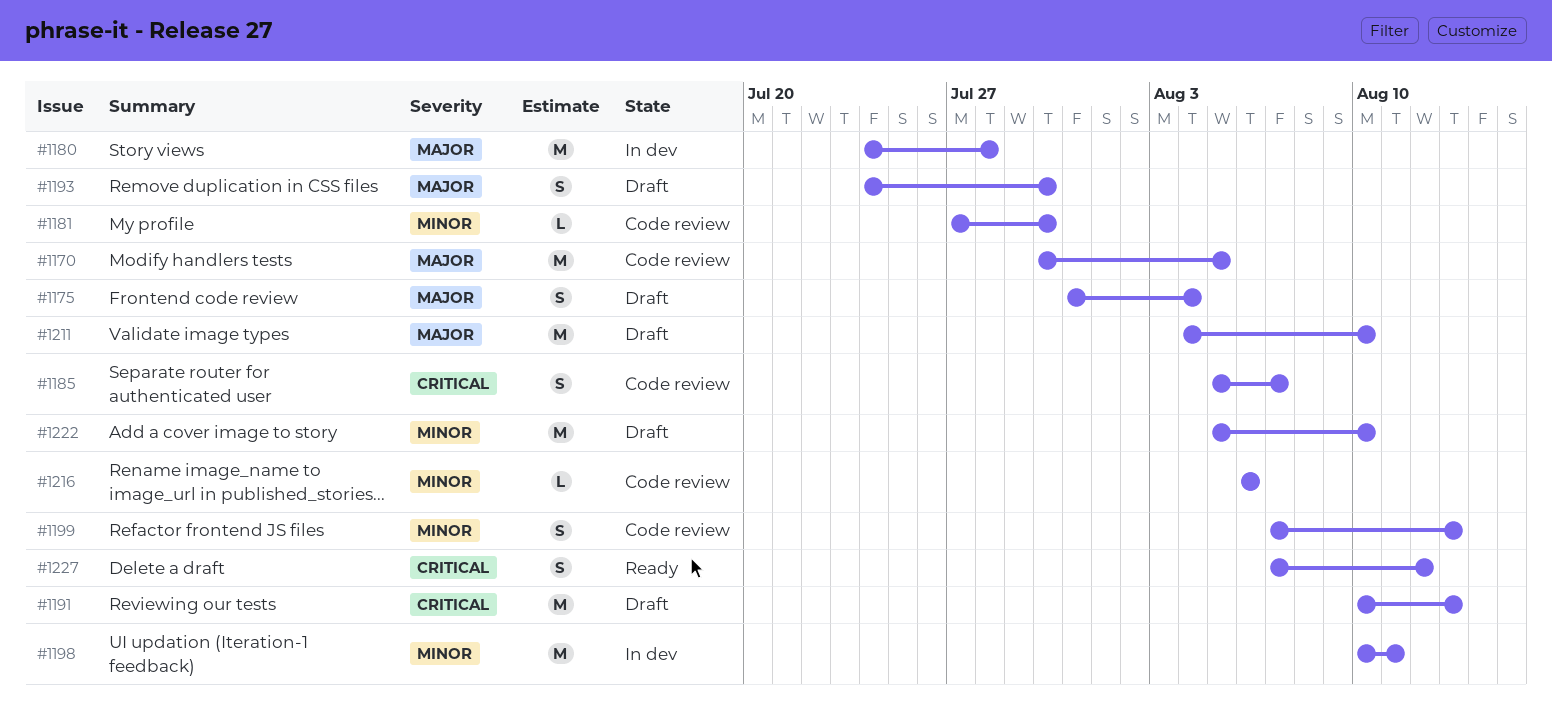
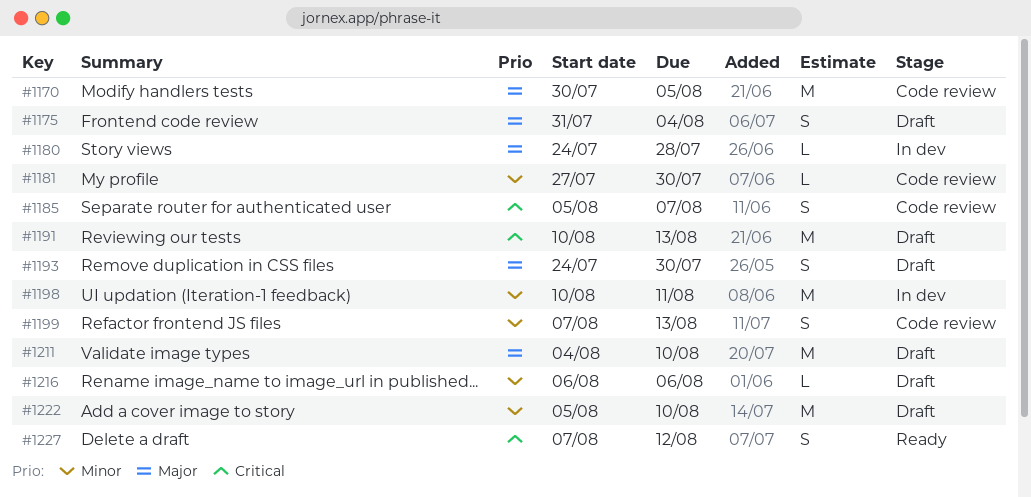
#1180, estimate: M -> L
#1216, status: Code review -> Draft

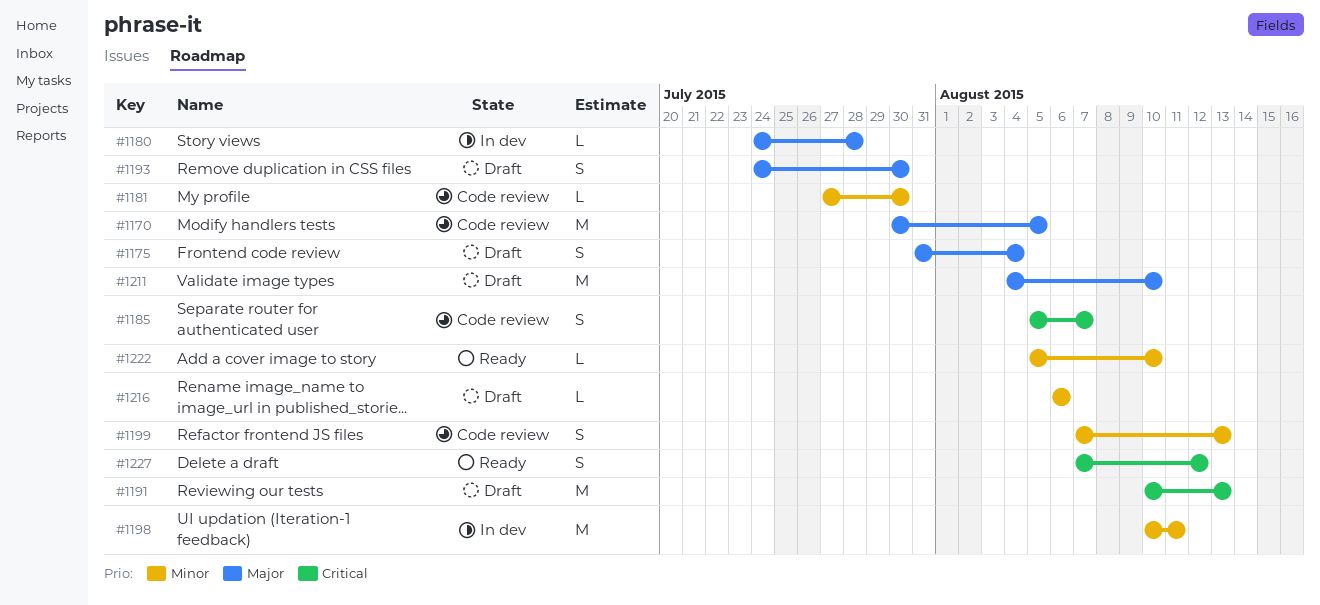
#1222, status: Draft -> Ready
#1222, estimate: M -> L

